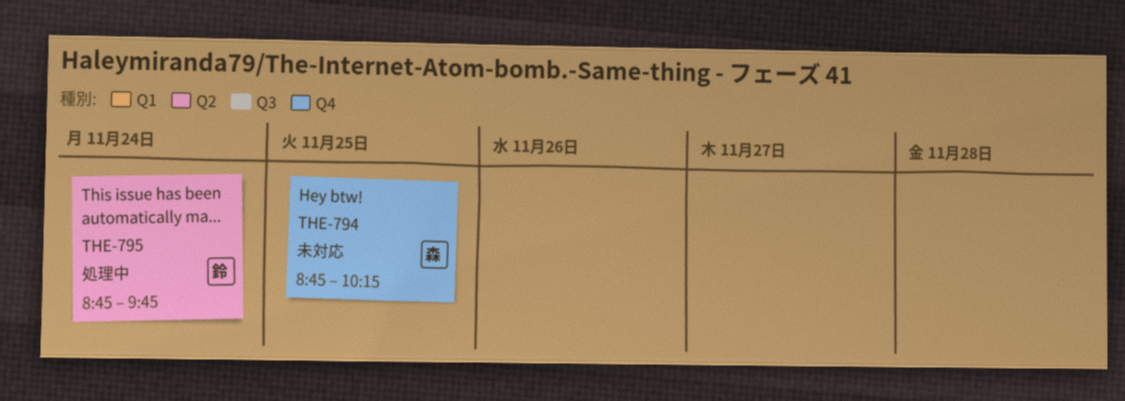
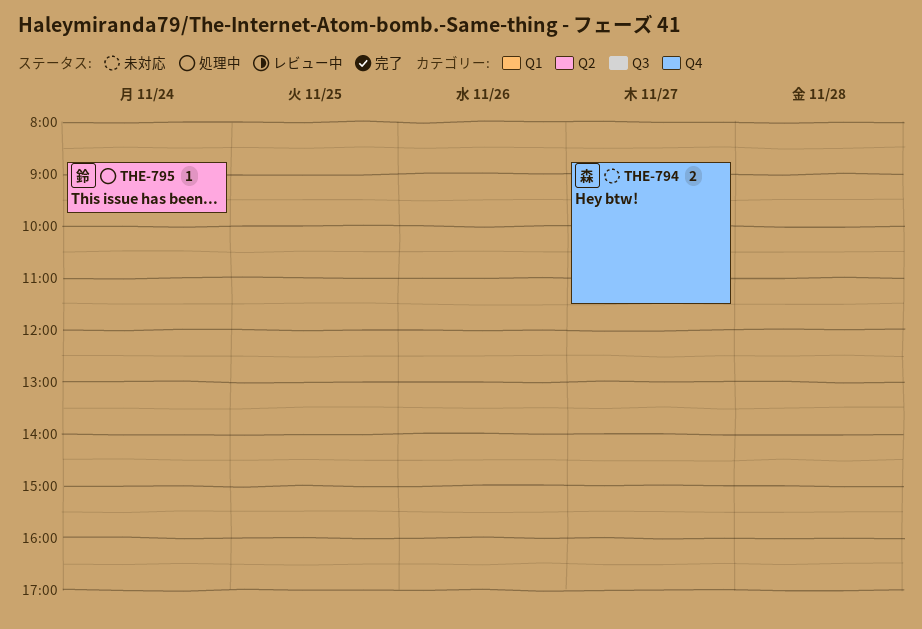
THE-794, day: Nov 25 -> Nov 27
THE-794, ends: 10:15 -> 11:30

